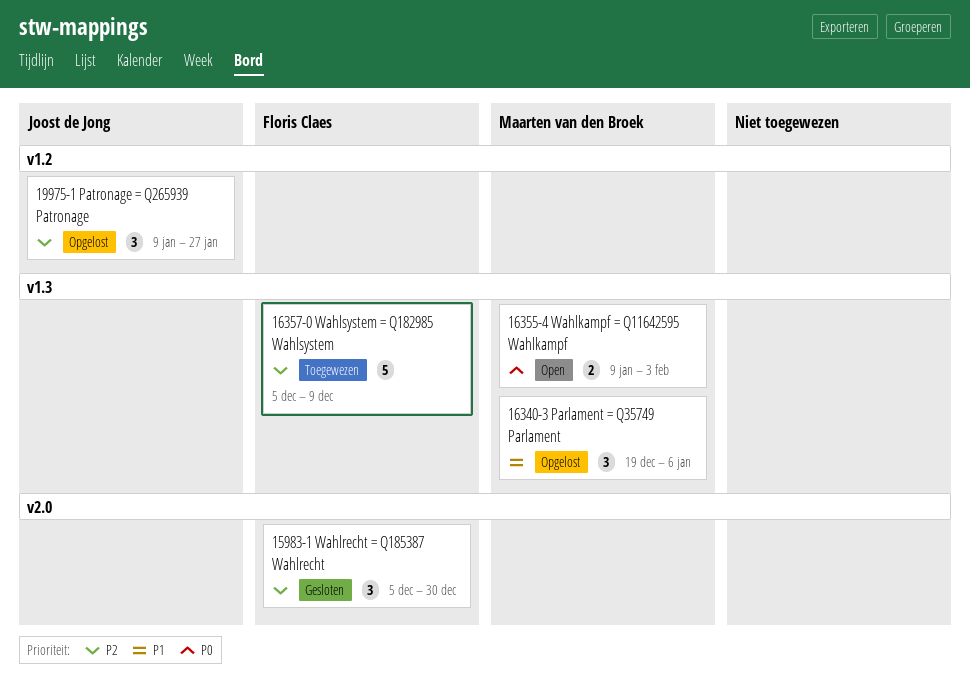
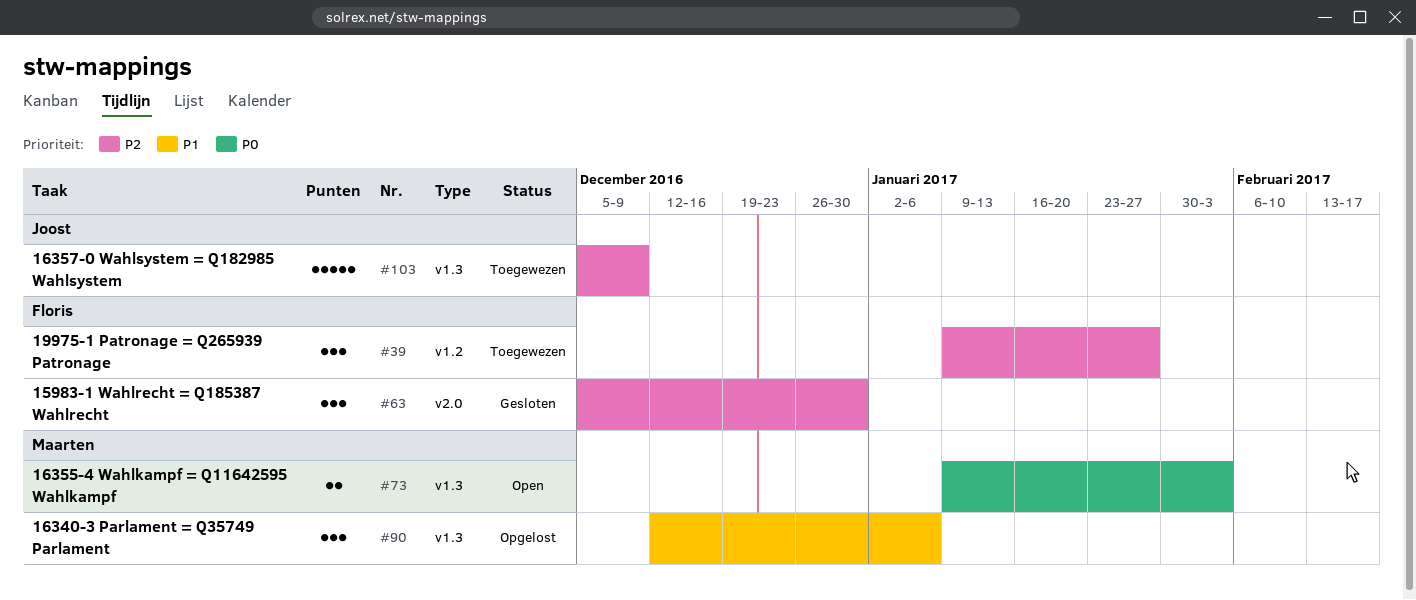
16340-3 Parlament = Q35749 Parlament, start: Dec 19 -> Dec 12
16357-0 Wahlsystem = Q182985 Wahlsystem, owner: Floris Claes -> Joost de Jong
19975-1 Patronage = Q265939 Patronage, status: Opgelost -> Toegewezen
19975-1 Patronage = Q265939 Patronage, owner: Joost de Jong -> Floris Claes

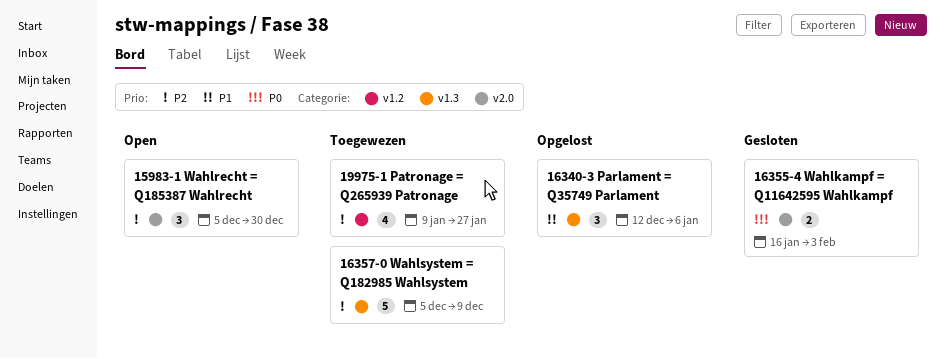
15983-1 Wahlrecht = Q185387 Wahlrecht, status: Gesloten -> Open
16355-4 Wahlkampf = Q11642595 Wahlkampf, status: Open -> Gesloten
16355-4 Wahlkampf = Q11642595 Wahlkampf, label: v1.3 -> v2.0
16355-4 Wahlkampf = Q11642595 Wahlkampf, start: Jan 9 -> Jan 16
19975-1 Patronage = Q265939 Patronage, estimate: 3 -> 4

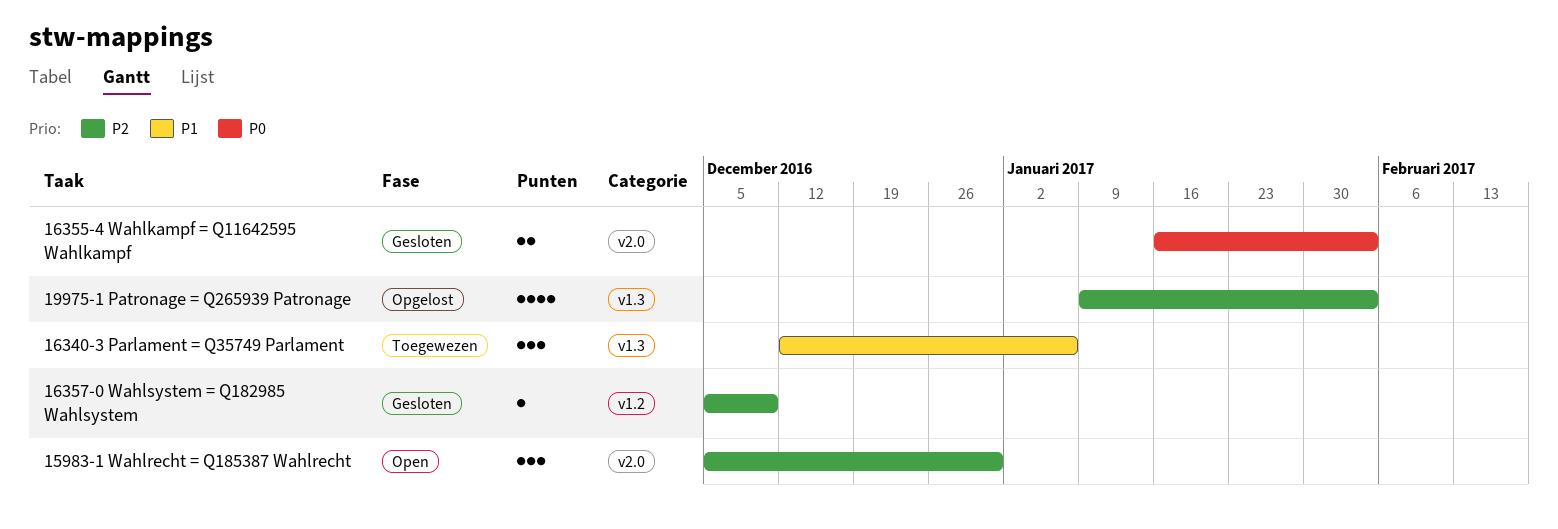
16340-3 Parlament = Q35749 Parlament, status: Opgelost -> Toegewezen
16357-0 Wahlsystem = Q182985 Wahlsystem, status: Toegewezen -> Gesloten
16357-0 Wahlsystem = Q182985 Wahlsystem, label: v1.3 -> v1.2
16357-0 Wahlsystem = Q182985 Wahlsystem, estimate: 5 -> 1
19975-1 Patronage = Q265939 Patronage, status: Toegewezen -> Opgelost
19975-1 Patronage = Q265939 Patronage, label: v1.2 -> v1.3
19975-1 Patronage = Q265939 Patronage, due: Jan 27 -> Feb 3

